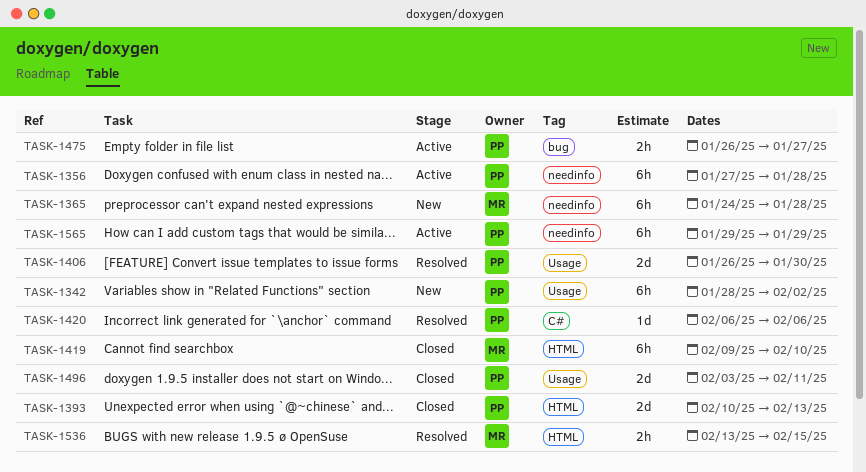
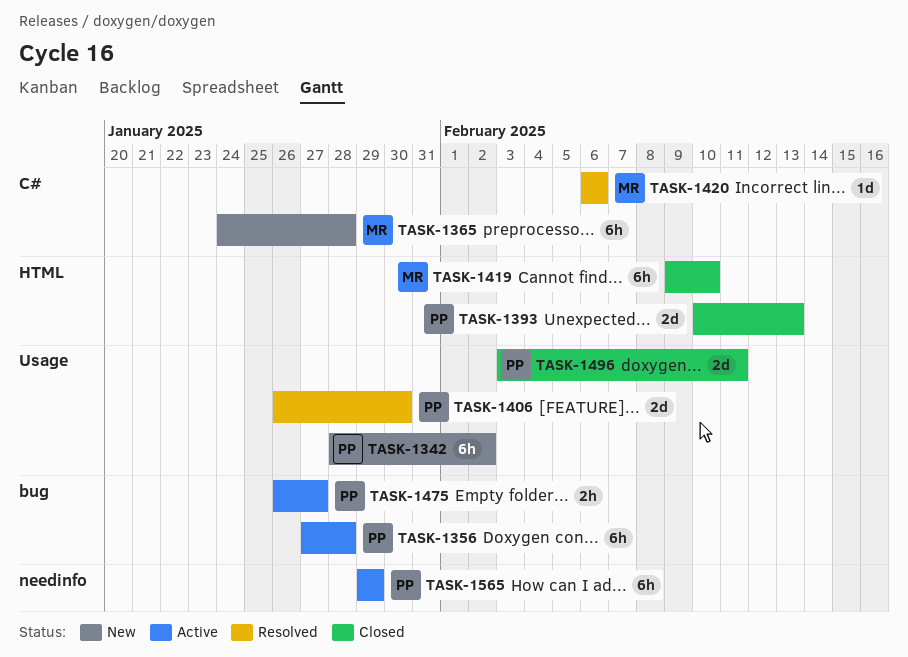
TASK-1356, label: needinfo -> bug
TASK-1365, label: needinfo -> C#
TASK-1420, owner: PP -> MR
TASK-1536: present -> none

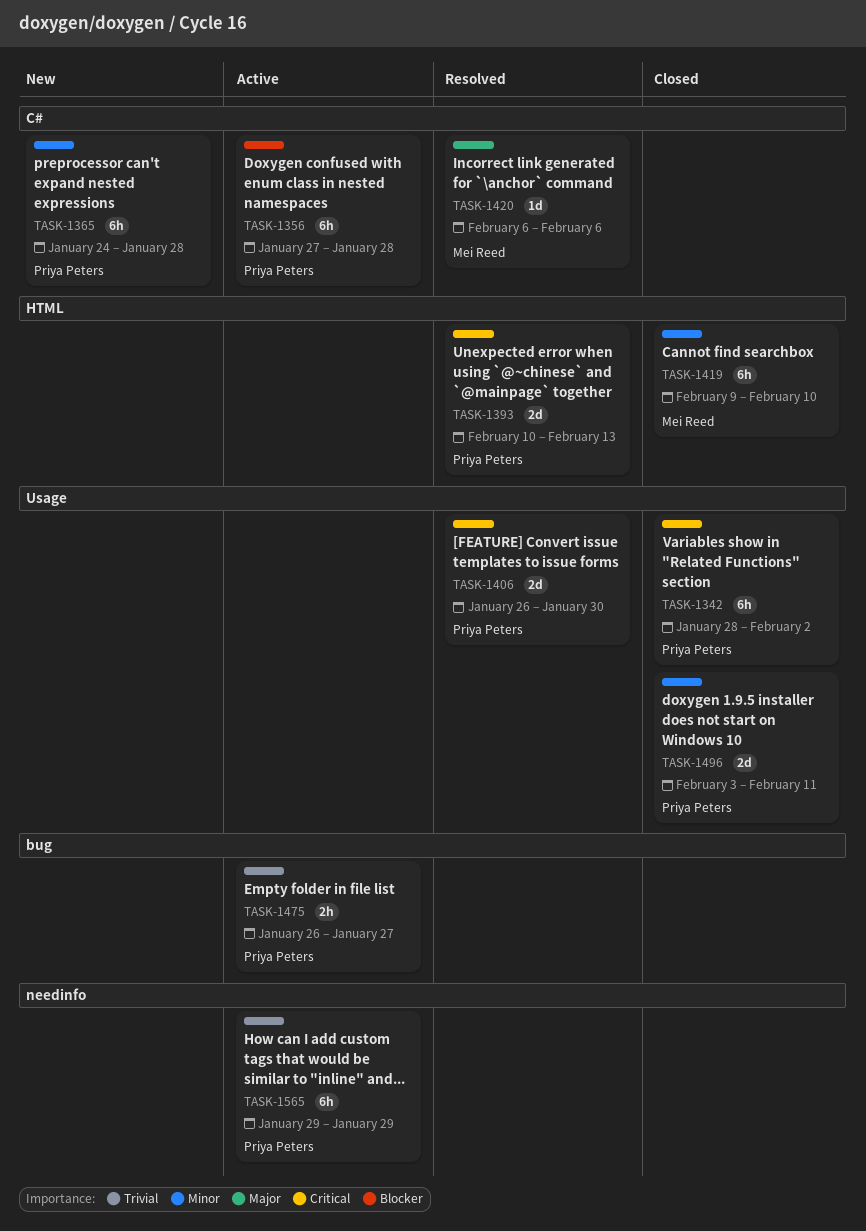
TASK-1342, status: New -> Closed
TASK-1356, label: bug -> C#
TASK-1365, owner: Mei Reed -> Priya Peters
TASK-1393, status: Closed -> Resolved

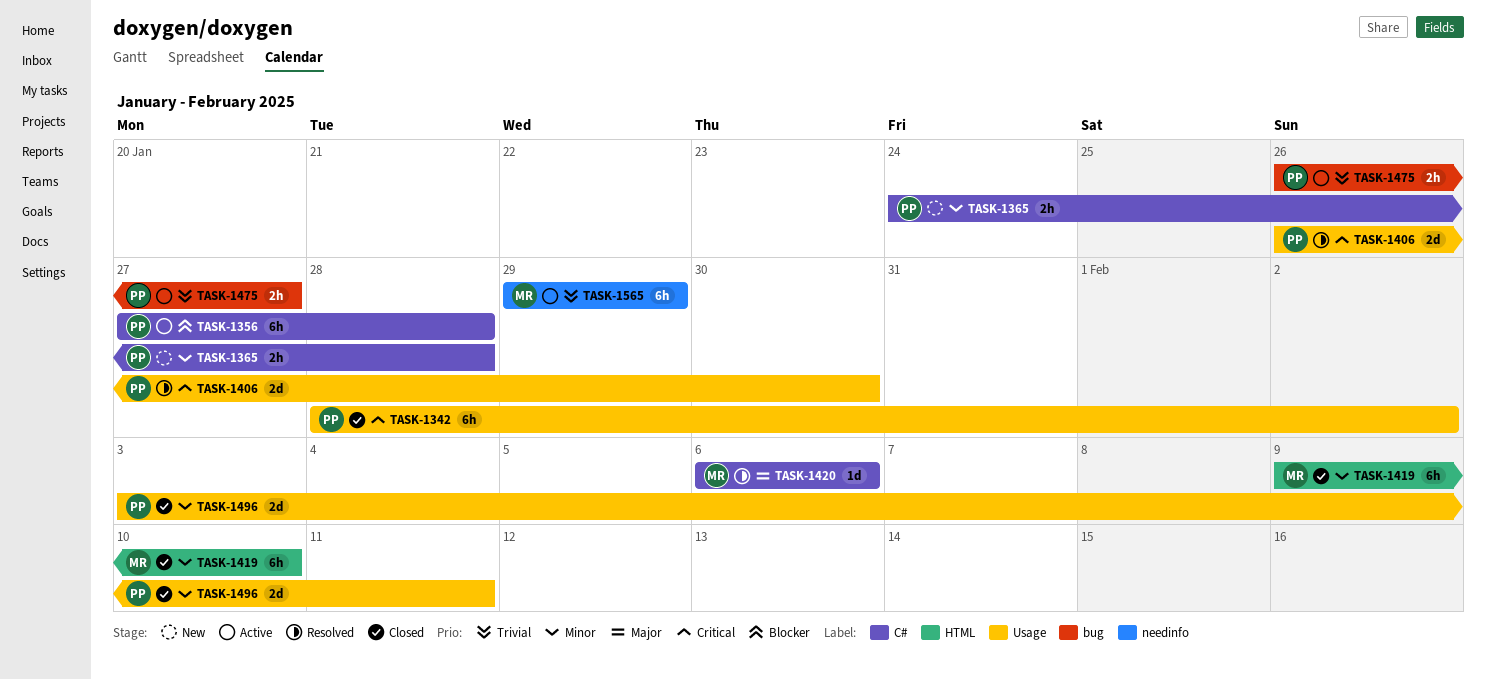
TASK-1365, estimate: 6h -> 2h
TASK-1393: present -> none
TASK-1565, owner: Priya Peters -> Mei Reed

